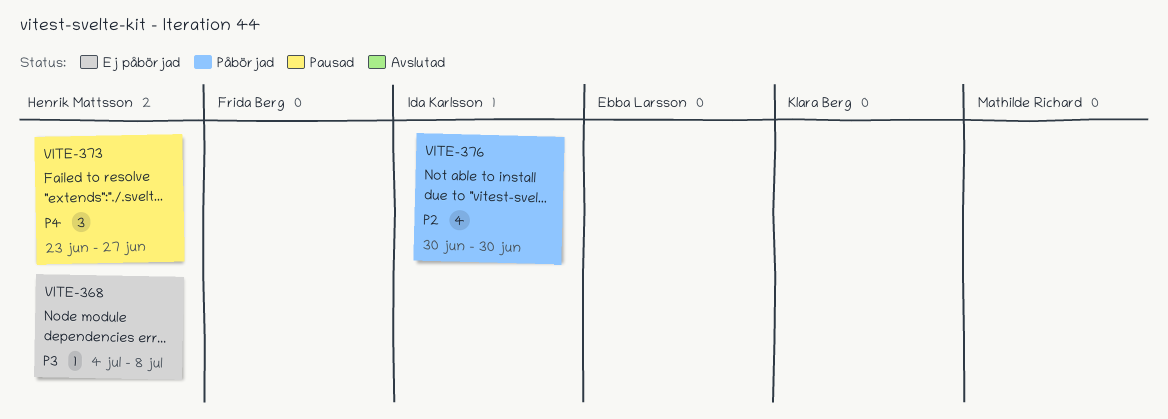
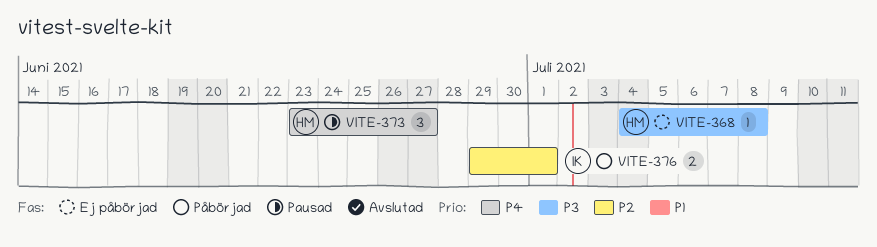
VITE-376, estimate: 4 -> 2
VITE-376, start: Jun 30 -> Jun 29
VITE-376, due: Jun 30 -> Jul 1

